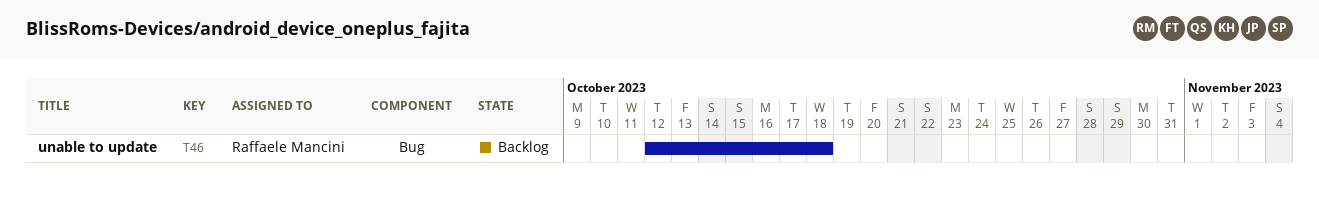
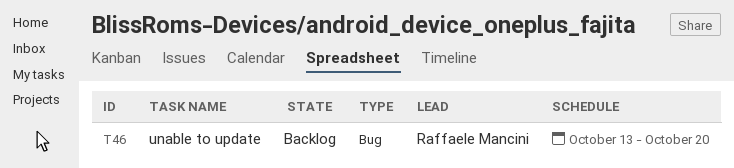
T46, start: Oct 12 -> Oct 13
T46, due: Oct 18 -> Oct 20

